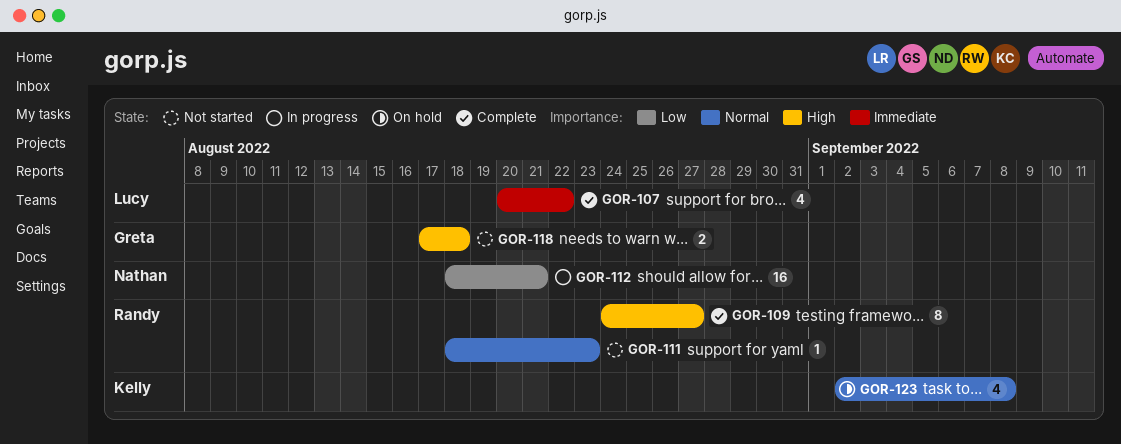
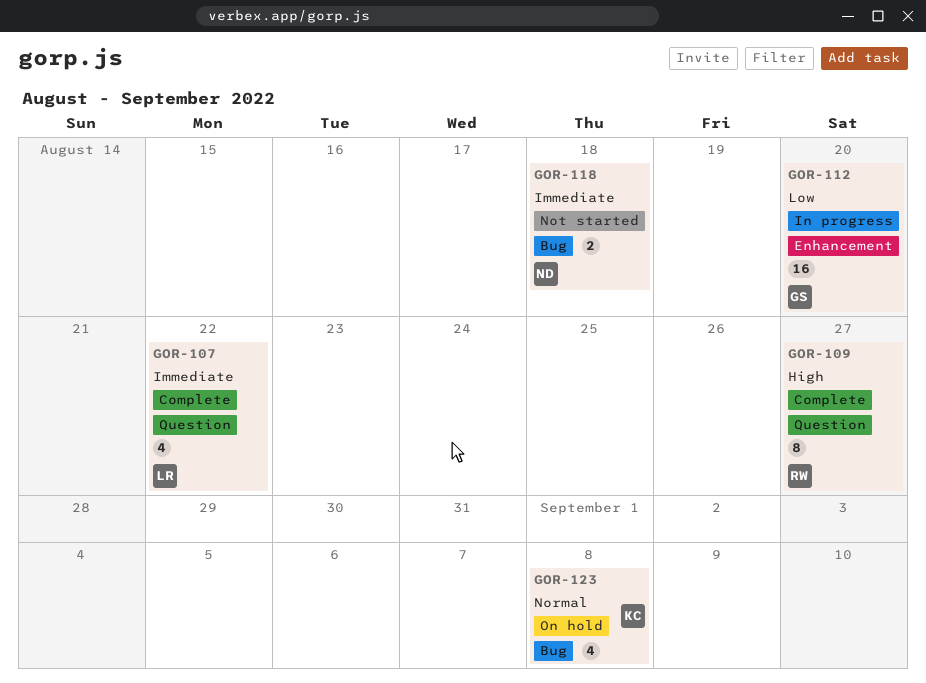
GOR-111: present -> none
GOR-112, owner: Nathan -> Greta
GOR-112, due: Aug 21 -> Aug 20
GOR-118, owner: Greta -> Nathan
GOR-118, priority: High -> Immediate

